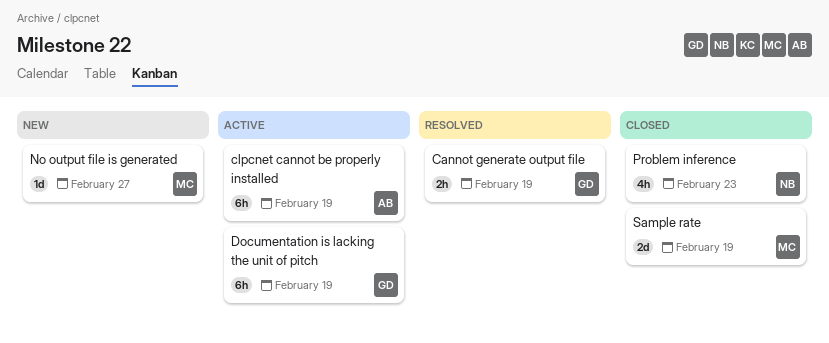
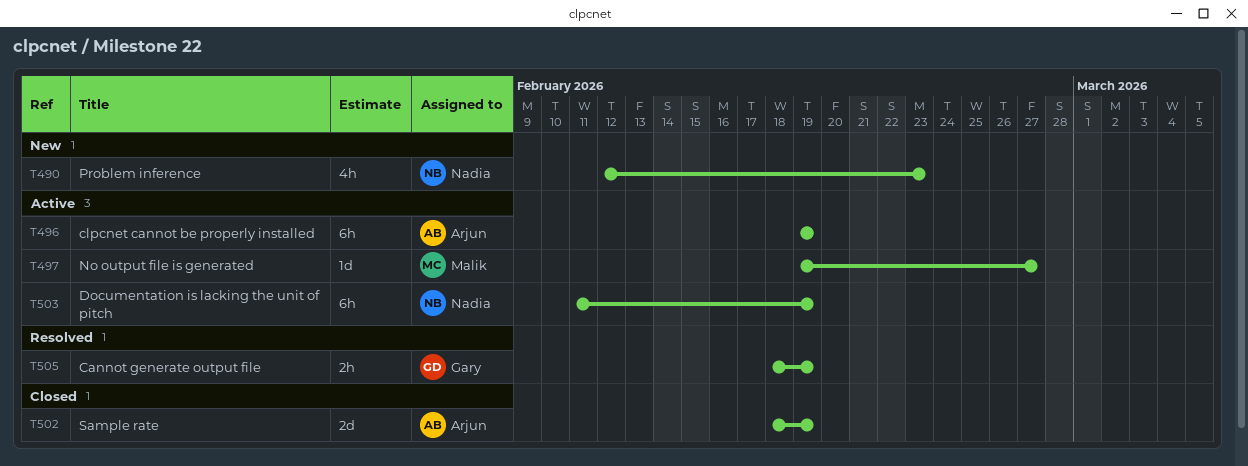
Documentation is lacking the unit of pitch, owner: Gary -> Nadia
No output file is generated, status: New -> Active
Problem inference, status: Closed -> New
Sample rate, owner: Malik -> Arjun

